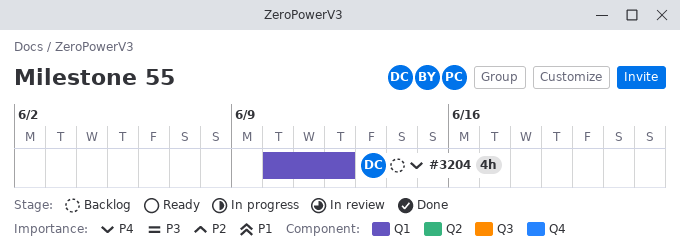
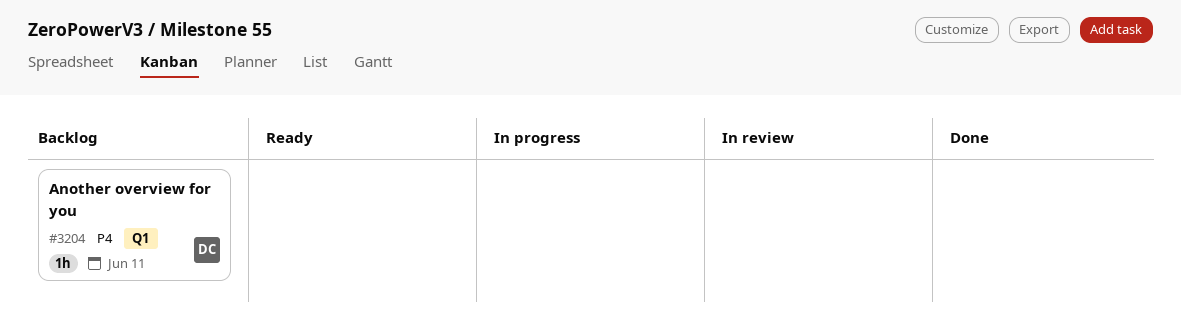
#3204, estimate: 4h -> 1h
#3204, due: Jun 12 -> Jun 11

